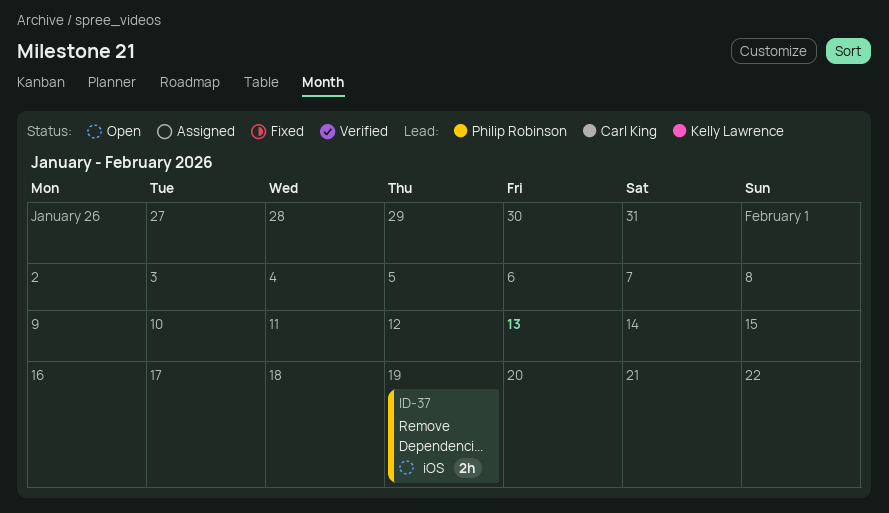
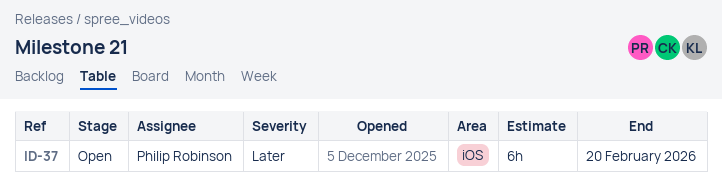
ID-37, estimate: 2h -> 6h
ID-37, due: Feb 19 -> Feb 20

